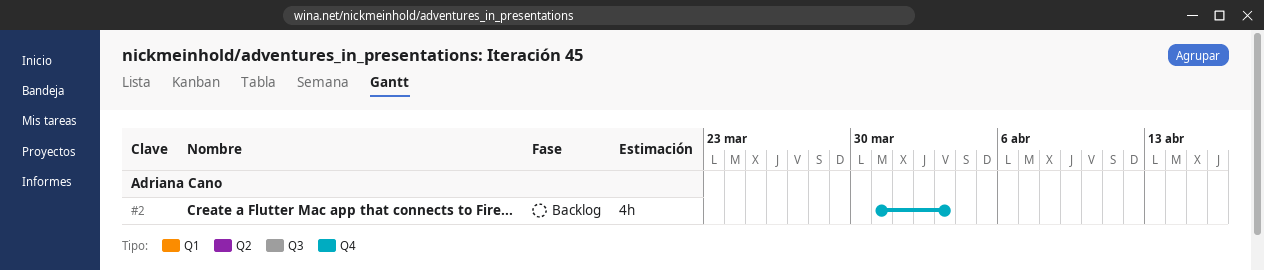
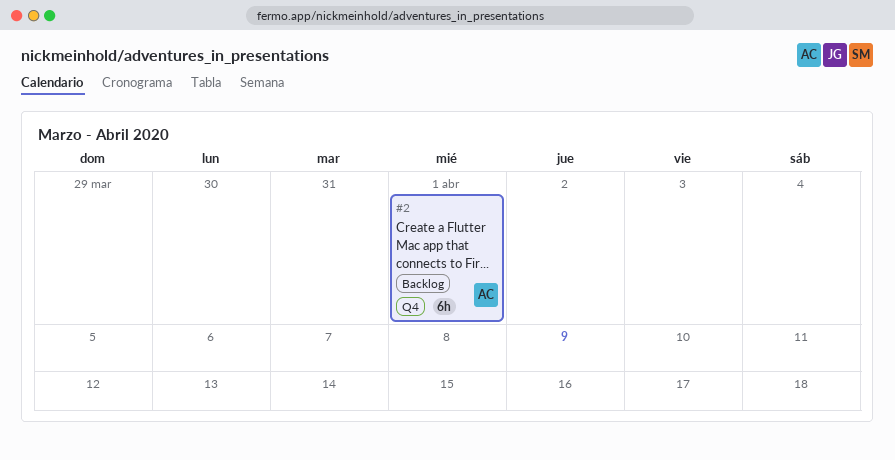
#2, estimate: 4h -> 6h
#2, due: Apr 3 -> Apr 1

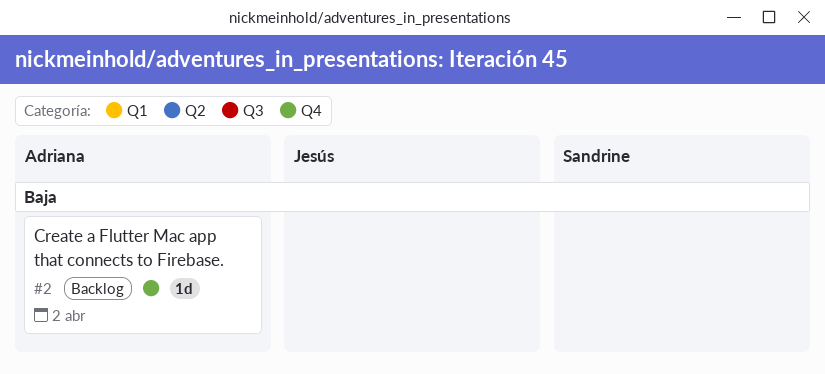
#2, estimate: 6h -> 1d
#2, due: Apr 1 -> Apr 2

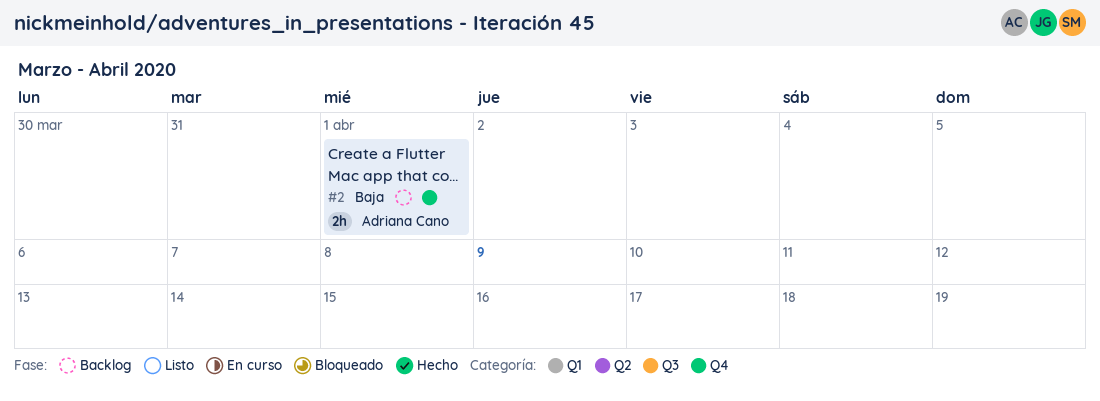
#2, estimate: 1d -> 2h
#2, due: Apr 2 -> Apr 1

